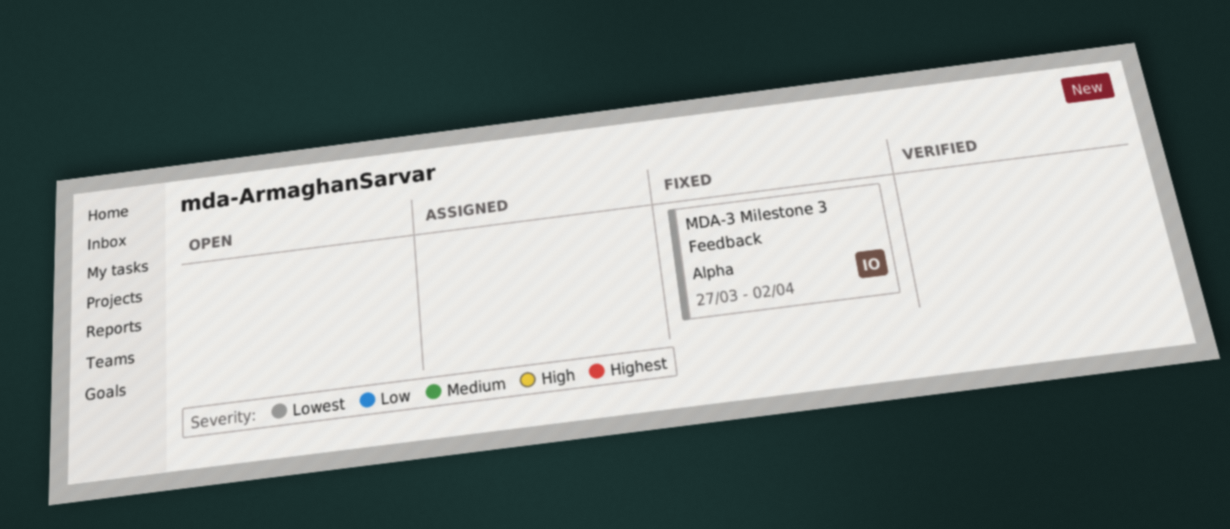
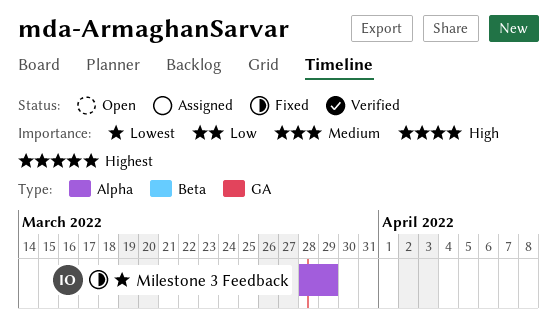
Milestone 3 Feedback, start: Mar 27 -> Mar 28
Milestone 3 Feedback, due: Apr 2 -> Mar 29

